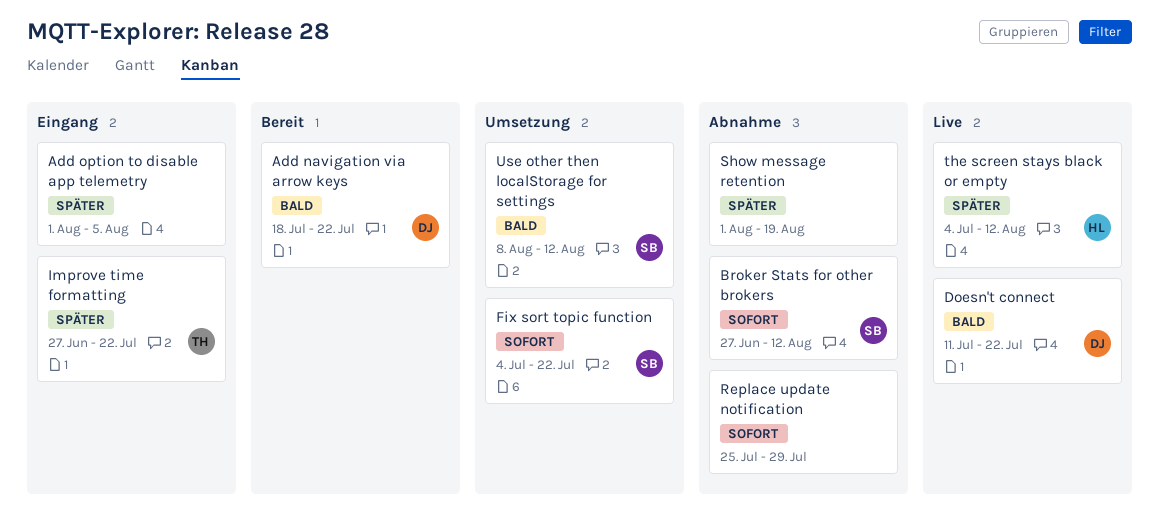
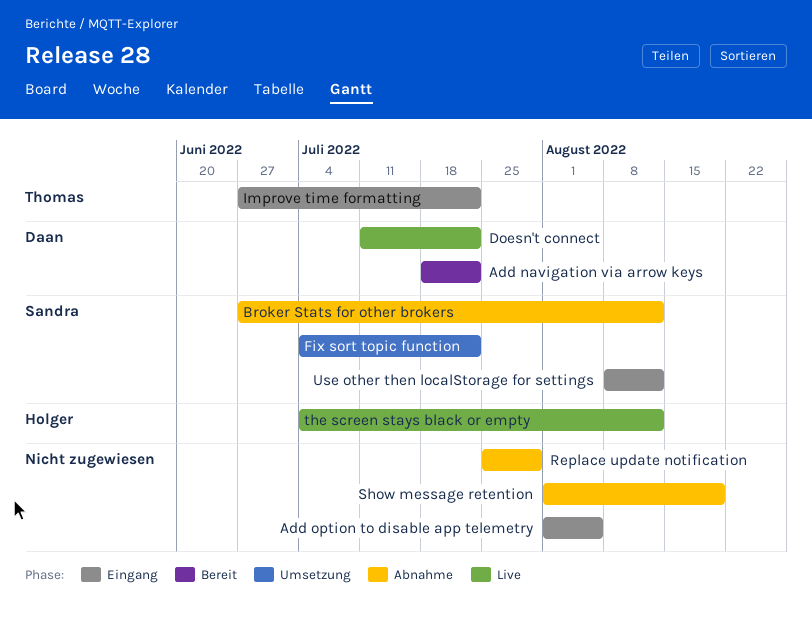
Use other then localStorage for settings, status: Umsetzung -> Eingang

